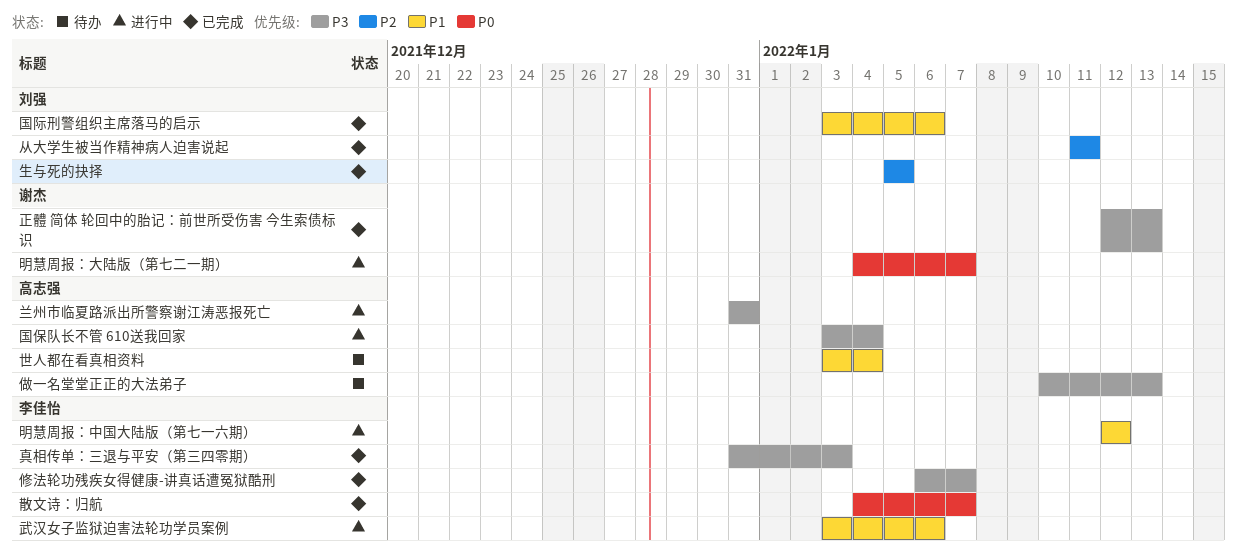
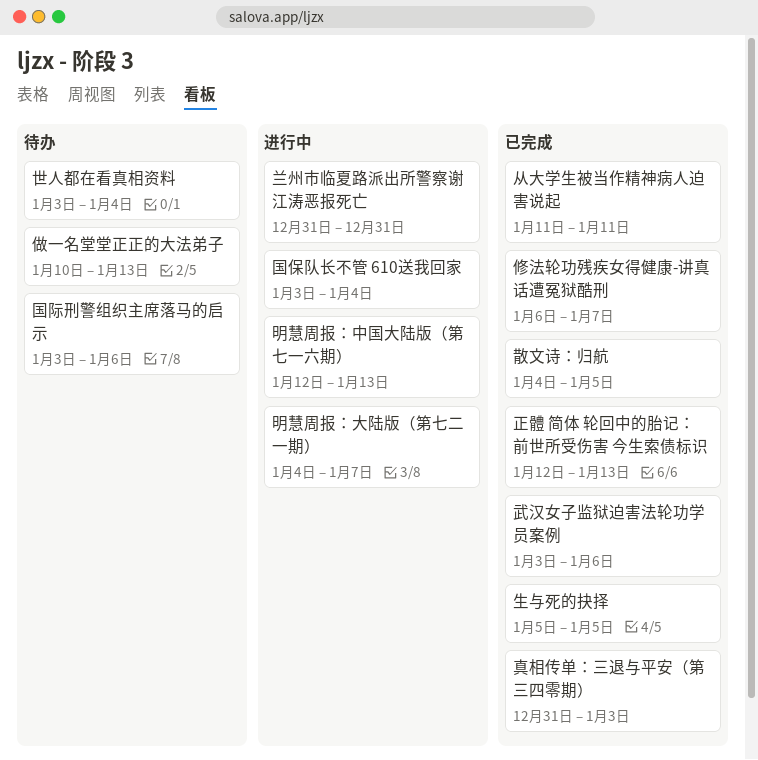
国际刑警组织主席落马的启示, status: 已完成 -> 待办
散文诗：归航, due: Jan 7 -> Jan 5
明慧周报：中国大陆版（第七一六期）, due: Jan 12 -> Jan 13
武汉女子监狱迫害法轮功学员案例, status: 进行中 -> 已完成

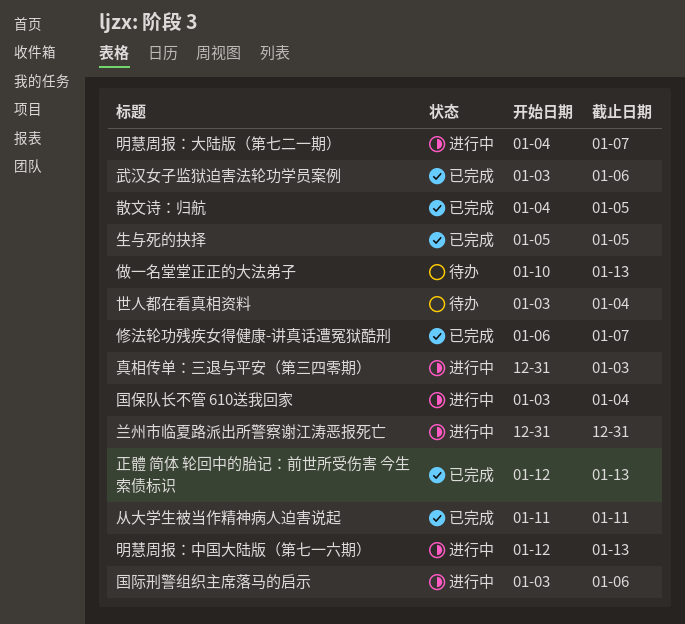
国际刑警组织主席落马的启示, status: 待办 -> 进行中
真相传单：三退与平安（第三四零期）, status: 已完成 -> 进行中

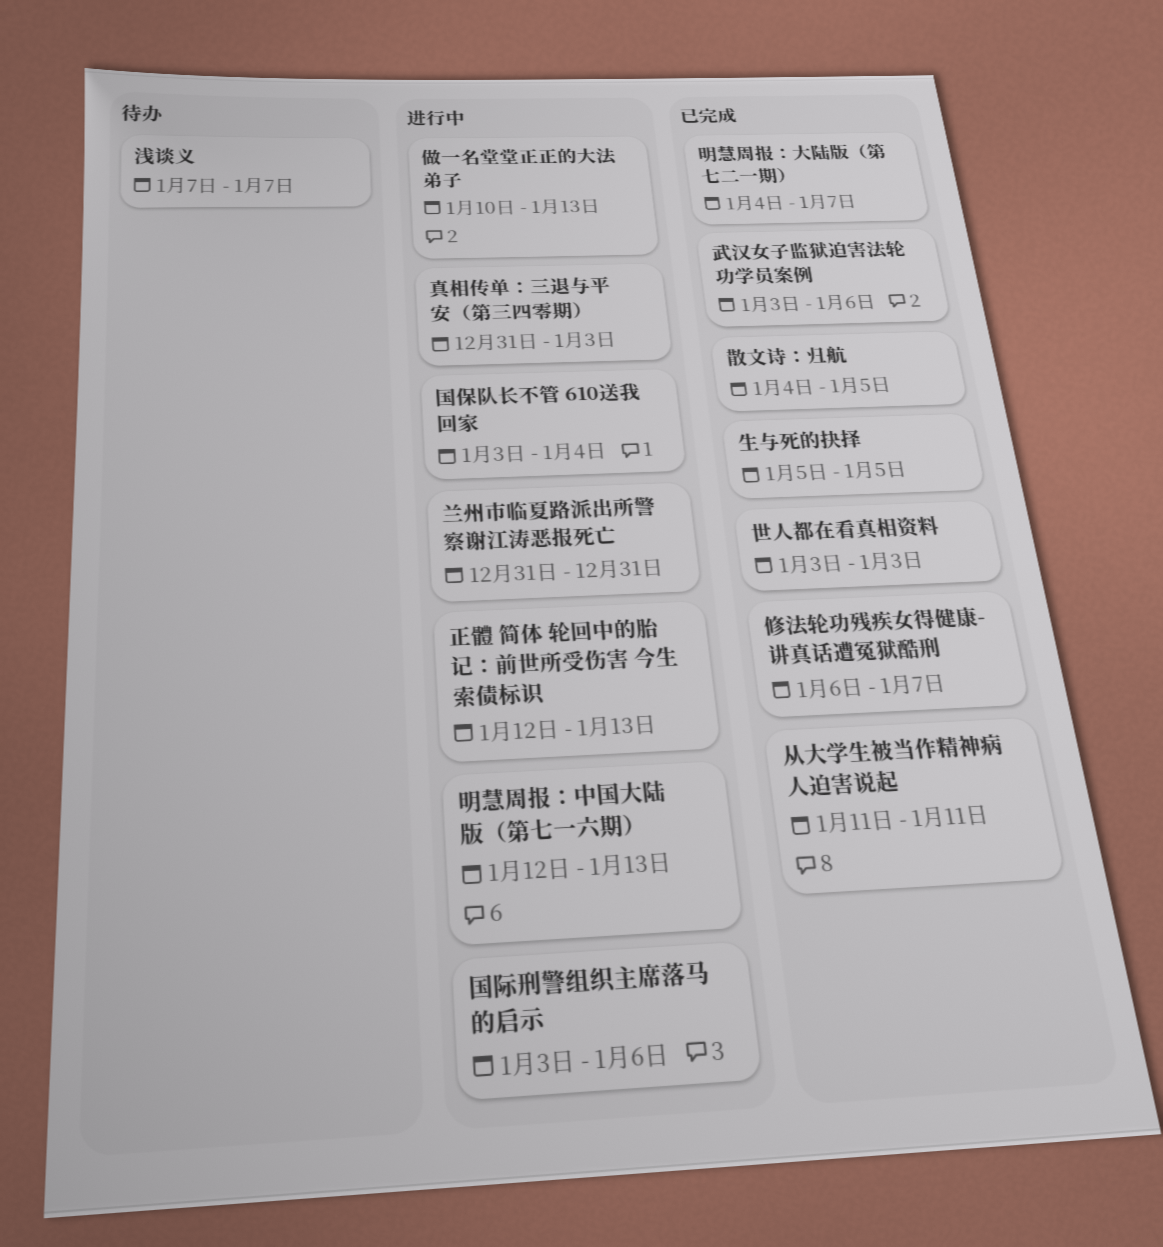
世人都在看真相资料, status: 待办 -> 已完成
世人都在看真相资料, due: Jan 4 -> Jan 3
做一名堂堂正正的大法弟子, status: 待办 -> 进行中
明慧周报：大陆版（第七二一期）, status: 进行中 -> 已完成
正體 简体 轮回中的胎记：前世所受伤害 今生索债标识, status: 已完成 -> 进行中
浅谈义: none -> present

